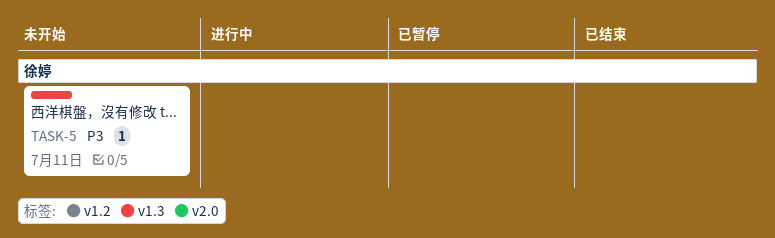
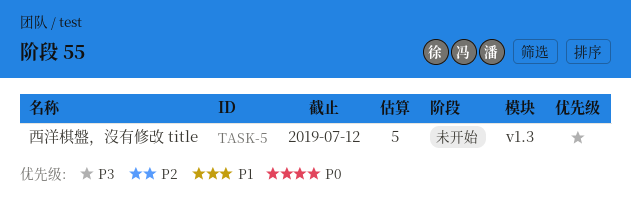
TASK-5, estimate: 1 -> 5
TASK-5, due: Jul 11 -> Jul 12

